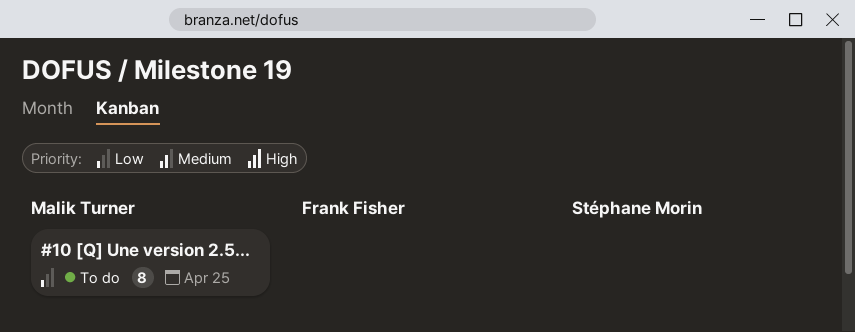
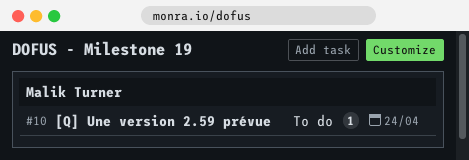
#10, estimate: 8 -> 1
#10, due: Apr 25 -> Apr 24

